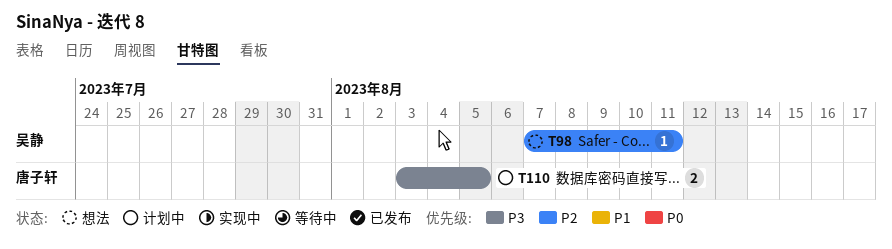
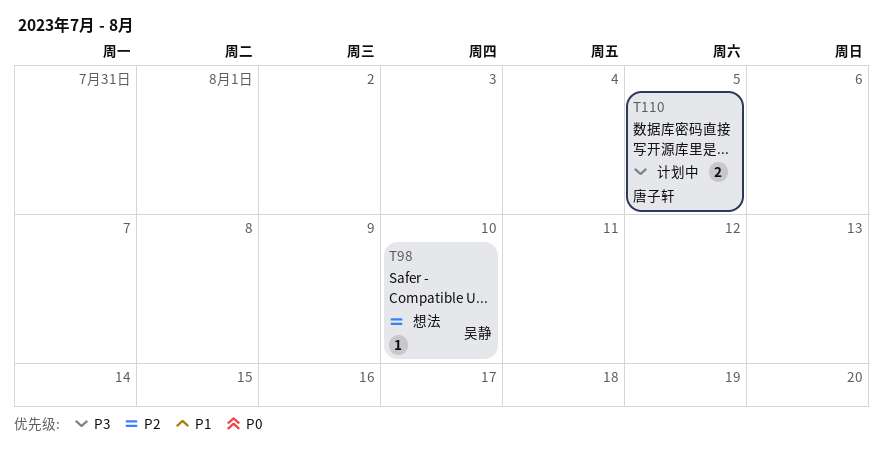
T98, due: Aug 11 -> Aug 10

